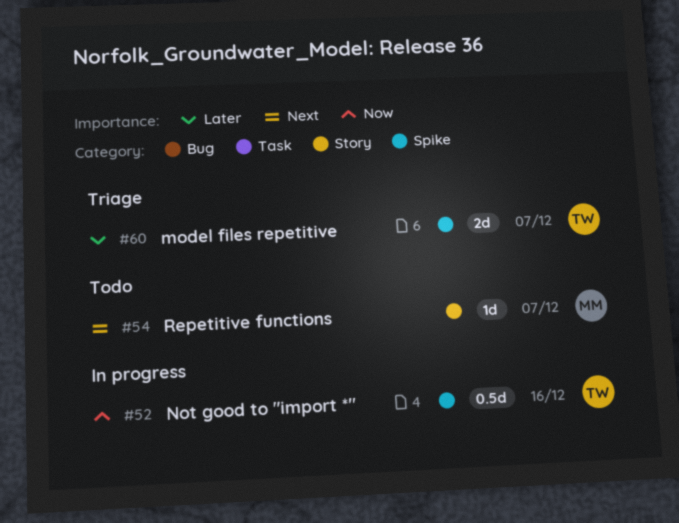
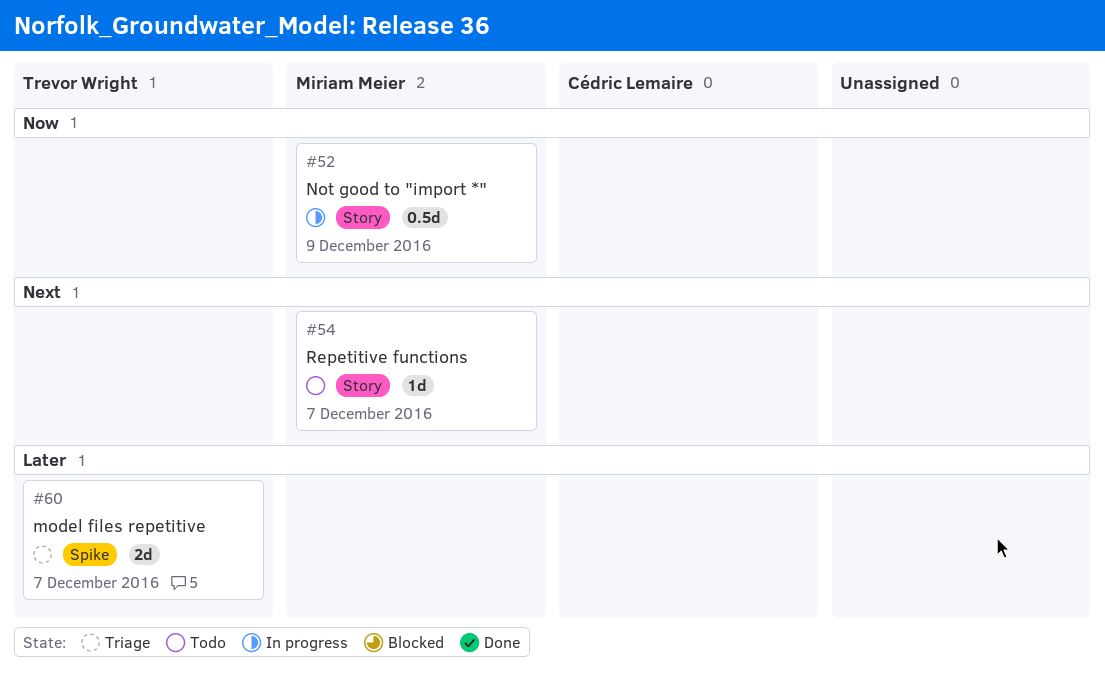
#52, owner: Trevor Wright -> Miriam Meier
#52, label: Spike -> Story
#52, due: Dec 16 -> Dec 9

